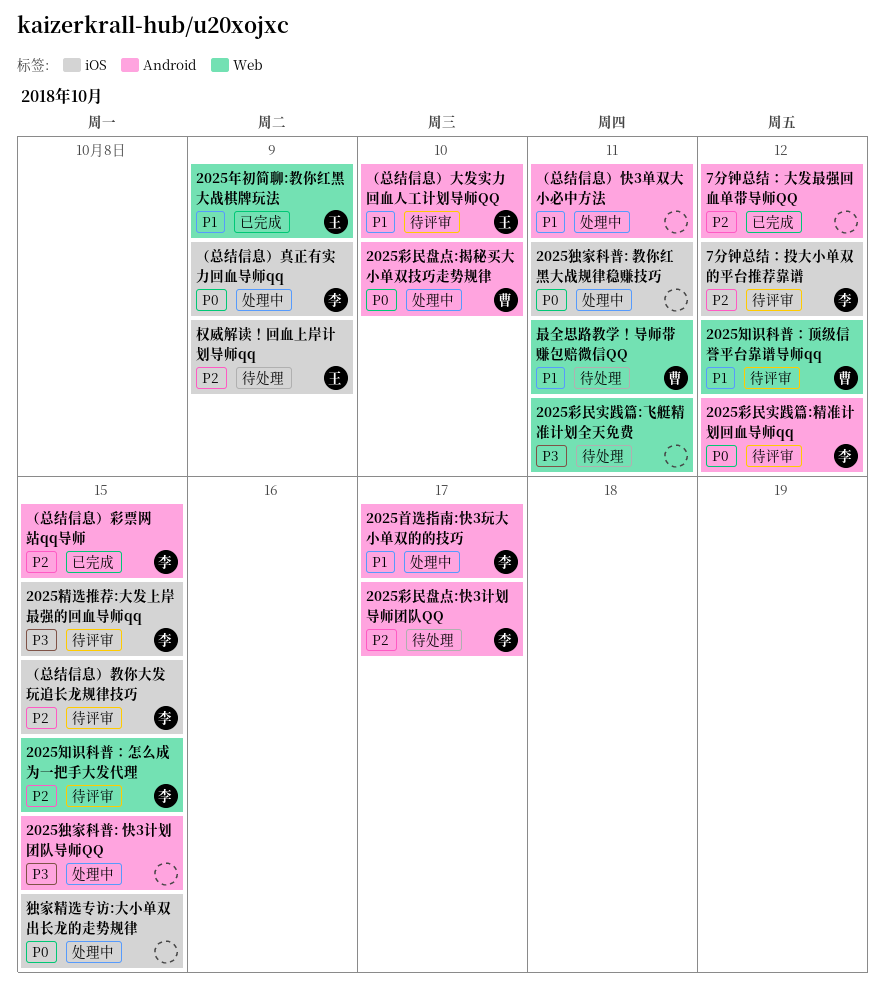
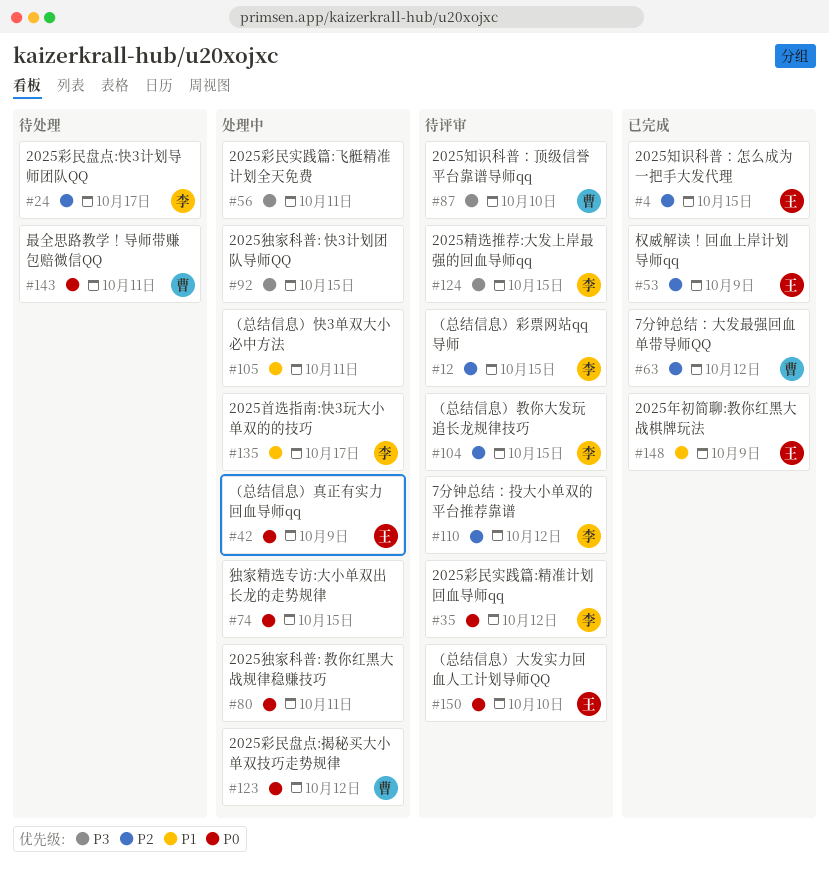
2025彩民实践篇:飞艇精准计划全天免费, status: 待处理 -> 处理中
2025彩民盘点:揭秘买大小单双技巧走势规律, due: Oct 10 -> Oct 12
2025知识科普：怎么成为一把手大发代理, status: 待评审 -> 已完成
2025知识科普：怎么成为一把手大发代理, owner: 李 -> 王
2025知识科普：顶级信誉平台靠谱导师qq, priority: P1 -> P3
2025知识科普：顶级信誉平台靠谱导师qq, due: Oct 12 -> Oct 10
7分钟总结：大发最强回血单带导师QQ, owner: none -> 曹
最全思路教学！导师带赚包赔微信QQ, priority: P1 -> P0
权威解读！回血上岸计划导师qq, status: 待处理 -> 已完成
（总结信息）大发实力回血人工计划导师QQ, priority: P1 -> P0
（总结信息）彩票网站qq导师, status: 已完成 -> 待评审
（总结信息）真正有实力回血导师qq, owner: 李 -> 王

